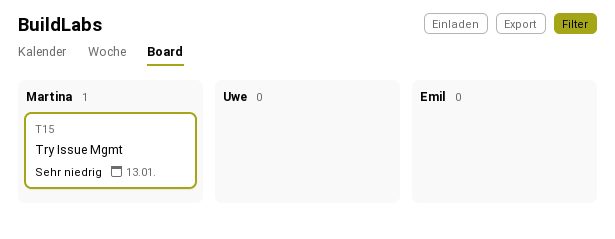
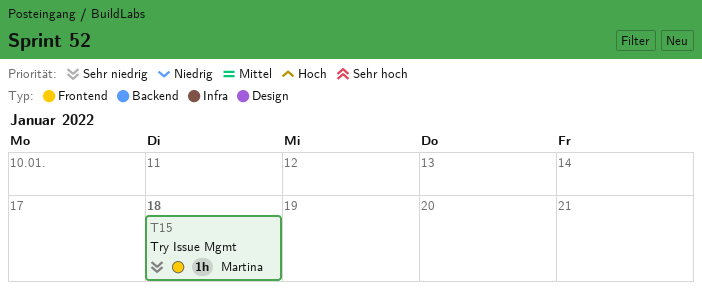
T15, due: Jan 13 -> Jan 18

